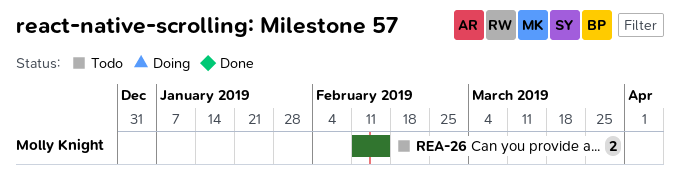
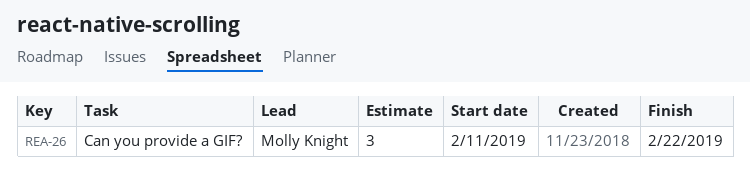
REA-26, estimate: 2 -> 3
REA-26, due: Feb 15 -> Feb 22

